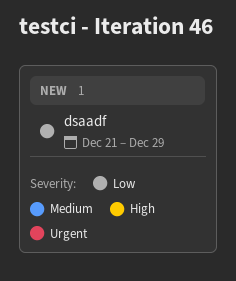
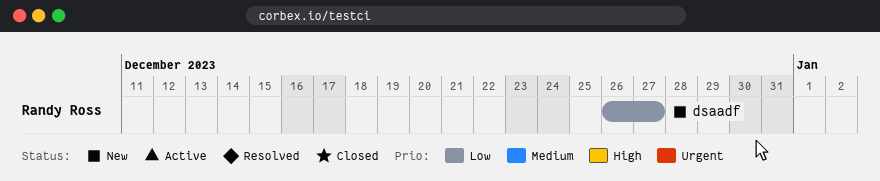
dsaadf, start: Dec 21 -> Dec 26
dsaadf, due: Dec 29 -> Dec 27

